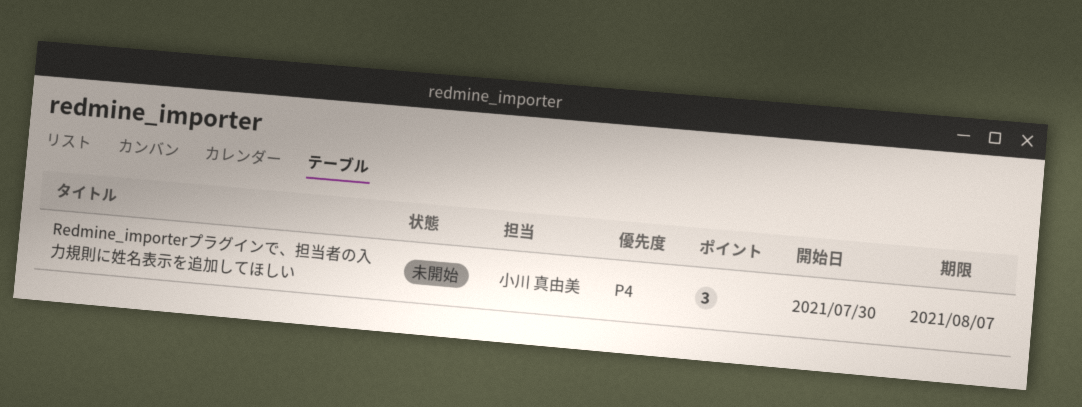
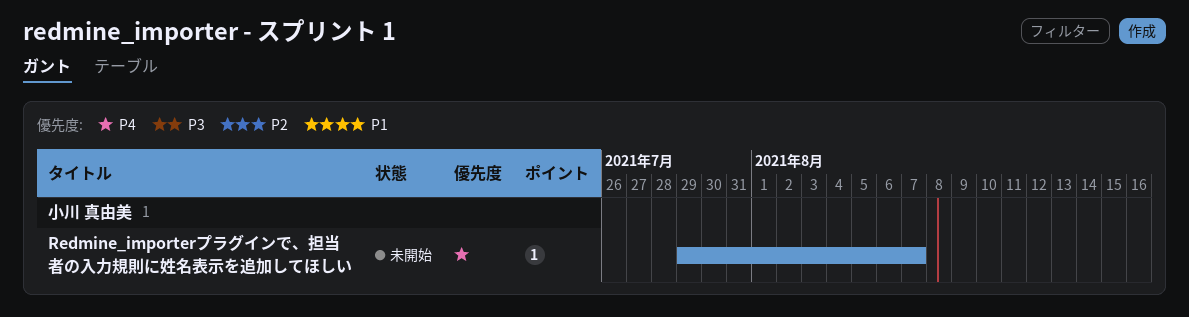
Redmine_importerプラグインで、担当者の入力規則に姓名表示を追加してほしい, estimate: 3 -> 1
Redmine_importerプラグインで、担当者の入力規則に姓名表示を追加してほしい, start: Jul 30 -> Jul 29

